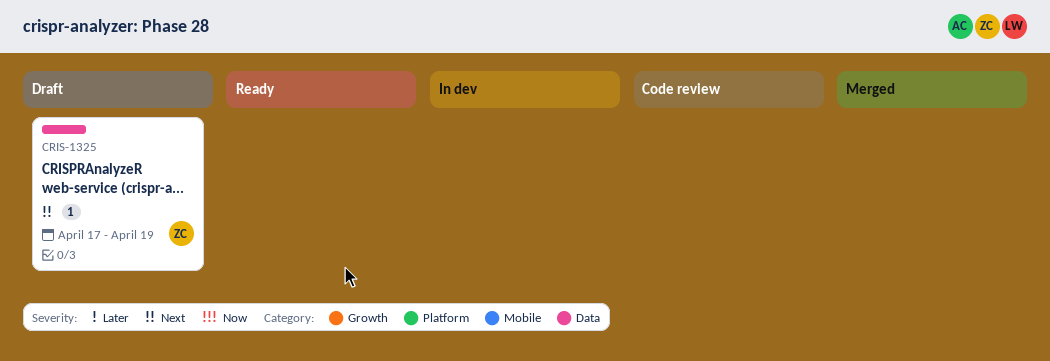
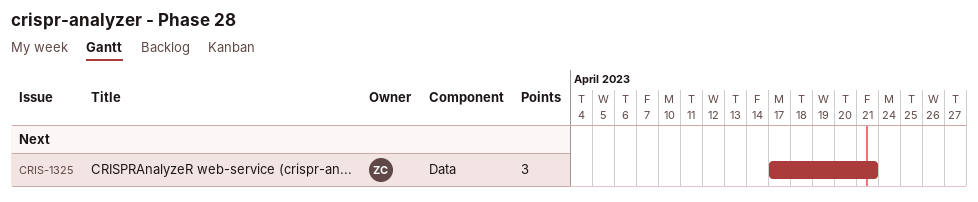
CRIS-1325, estimate: 1 -> 3
CRIS-1325, due: Apr 19 -> Apr 21

